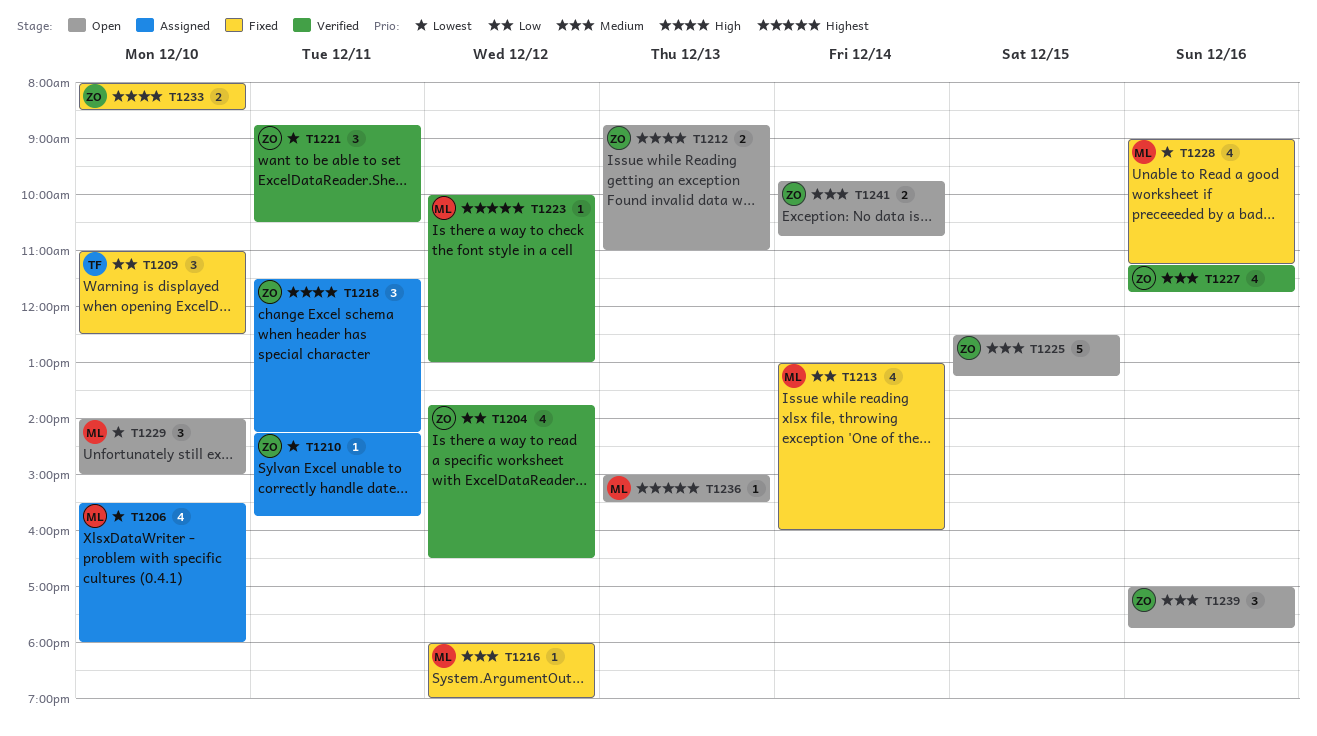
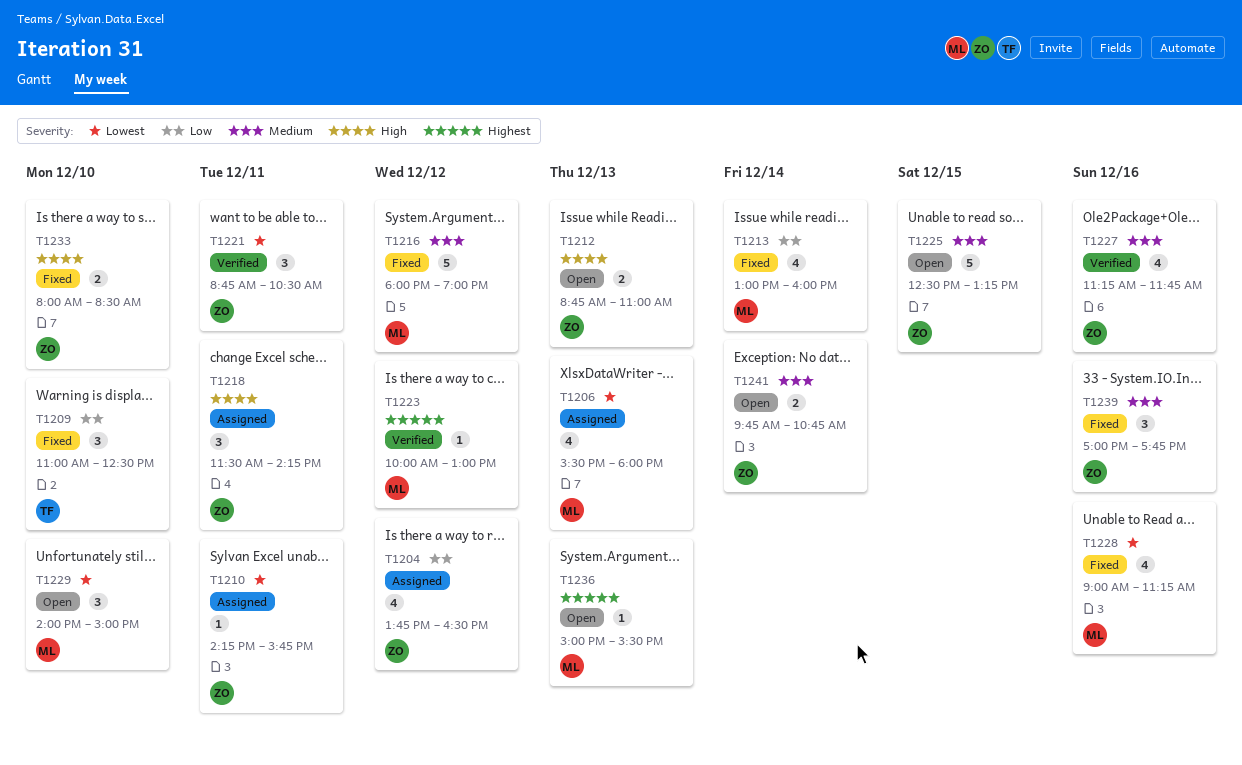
T1204, status: Verified -> Assigned
T1206, day: Dec 10 -> Dec 13
T1216, estimate: 1 -> 5
T1239, status: Open -> Fixed

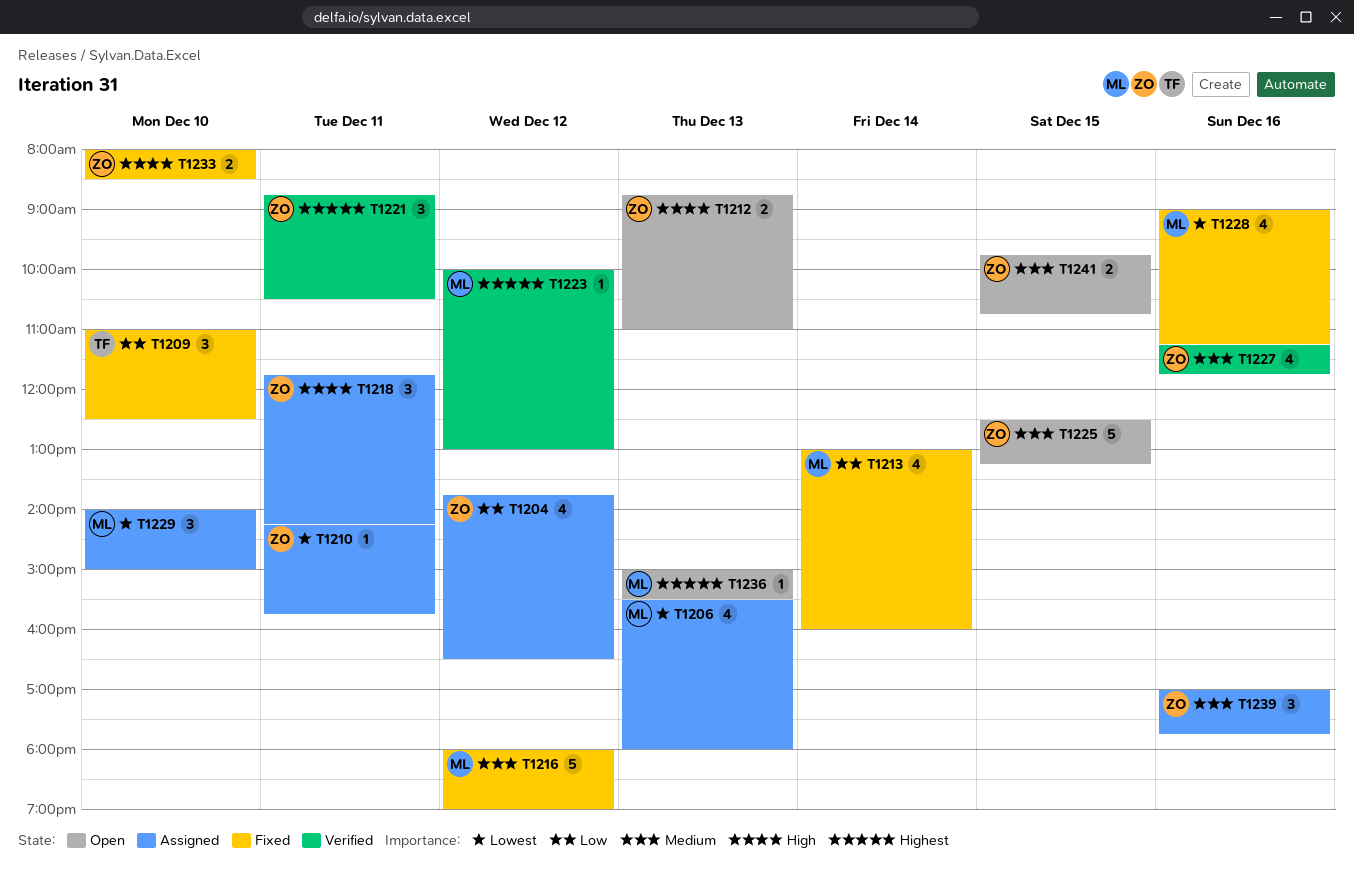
T1218, begins: 11:30 -> 11:45
T1221, priority: Lowest -> Highest
T1229, status: Open -> Assigned
T1239, status: Fixed -> Assigned
T1241, day: Dec 14 -> Dec 15

